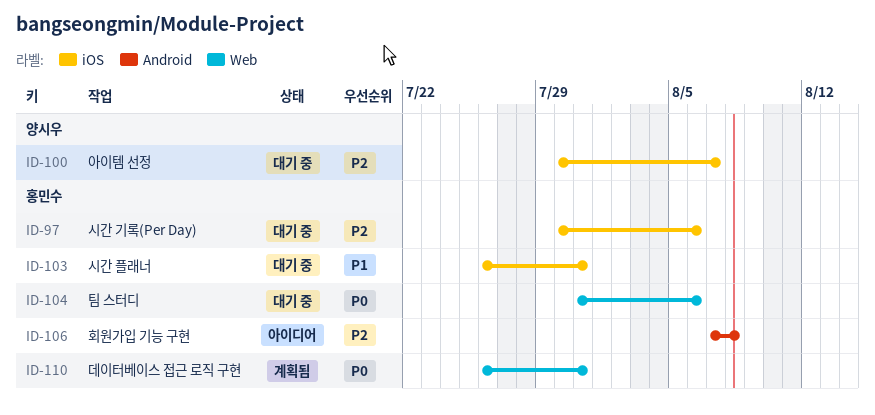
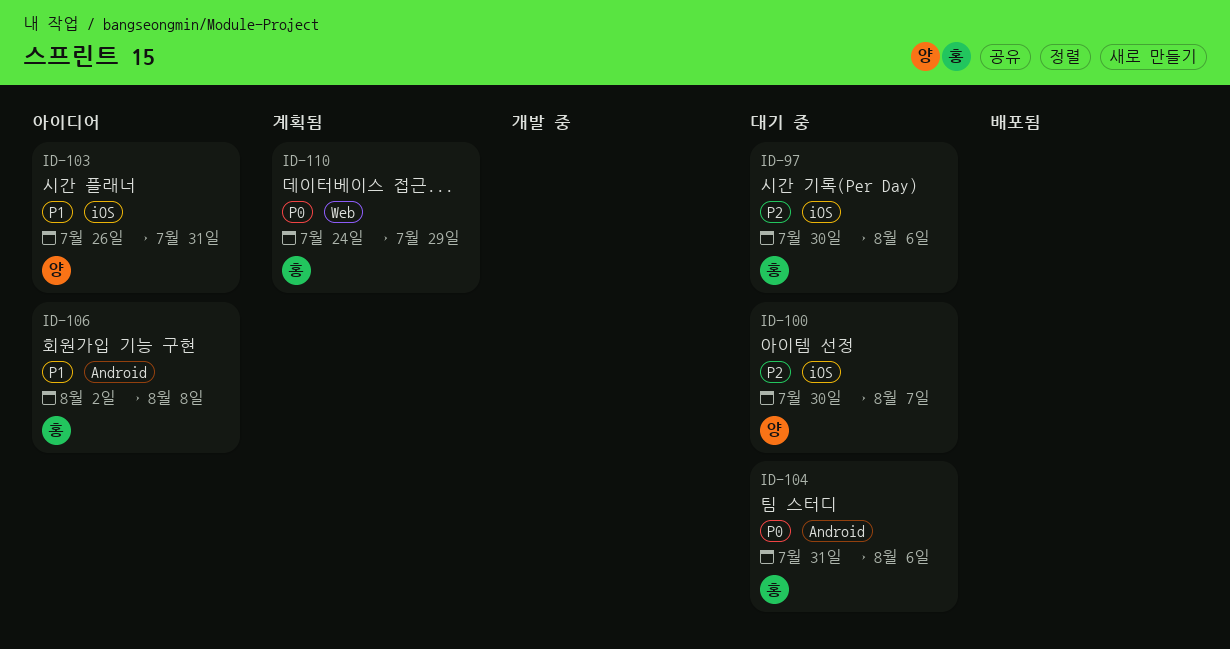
ID-103, status: 대기 중 -> 아이디어
ID-103, owner: 홍민수 -> 양시우
ID-104, label: Web -> Android
ID-106, priority: P2 -> P1
ID-106, start: Aug 7 -> Aug 2
ID-110, start: Jul 26 -> Jul 24
ID-110, due: Jul 31 -> Jul 29

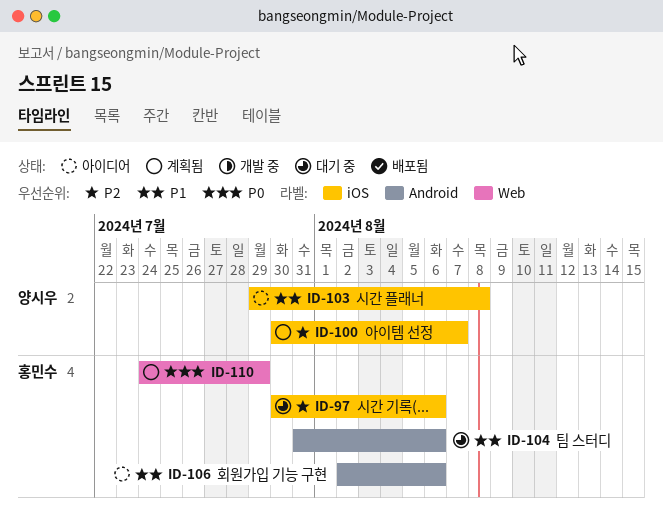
ID-100, status: 대기 중 -> 계획됨
ID-103, start: Jul 26 -> Jul 29
ID-103, due: Jul 31 -> Aug 8
ID-104, priority: P0 -> P1
ID-106, due: Aug 8 -> Aug 6

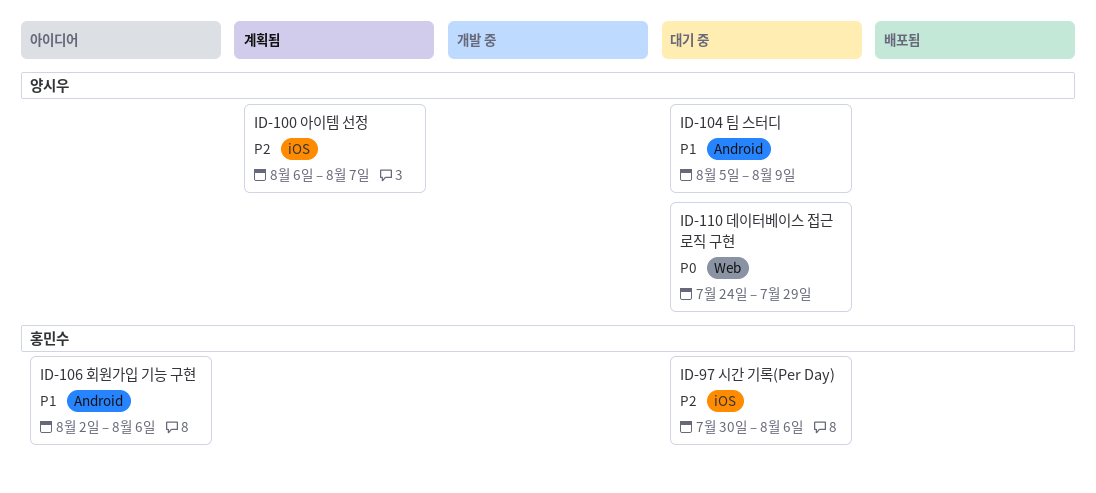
ID-100, start: Jul 30 -> Aug 6
ID-103: present -> none
ID-104, owner: 홍민수 -> 양시우
ID-104, start: Jul 31 -> Aug 5
ID-104, due: Aug 6 -> Aug 9
ID-110, status: 계획됨 -> 대기 중
ID-110, owner: 홍민수 -> 양시우

